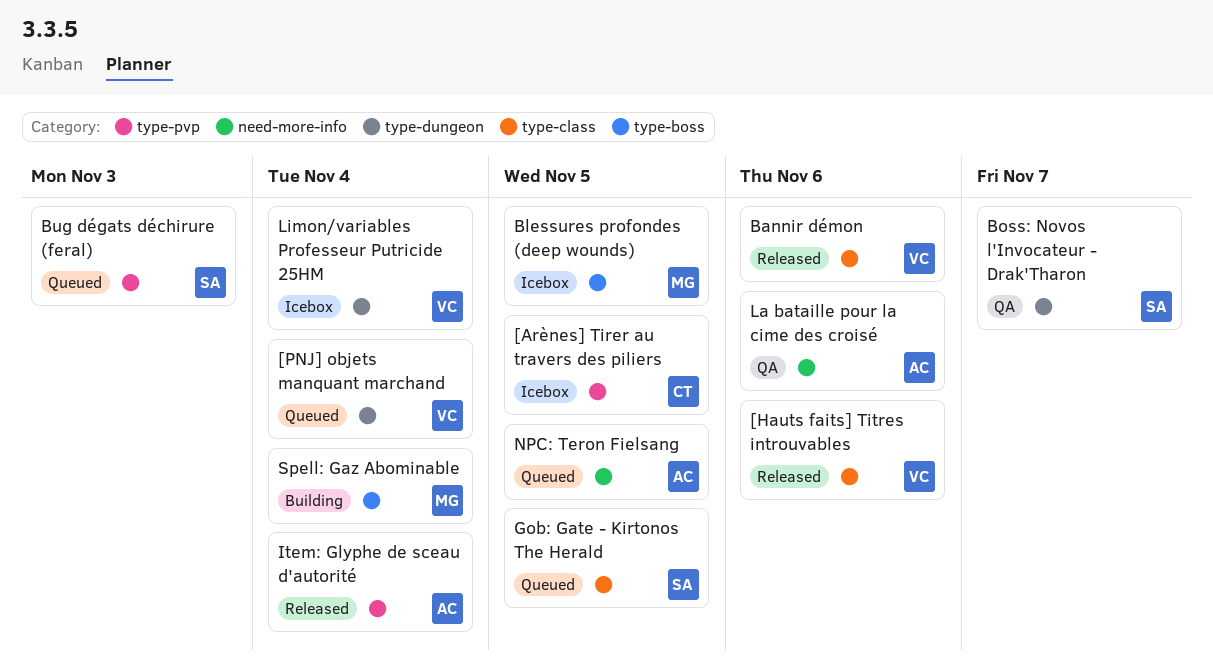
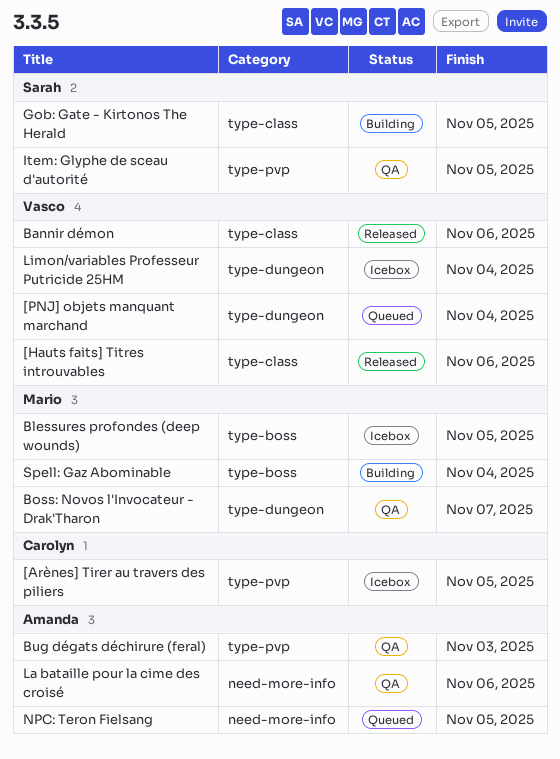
Boss: Novos l'Invocateur - Drak'Tharon, owner: Sarah -> Mario
Bug dégats déchirure (feral), status: Queued -> QA
Bug dégats déchirure (feral), owner: Sarah -> Amanda
Gob: Gate - Kirtonos The Herald, status: Queued -> Building
Item: Glyphe de sceau d'autorité, status: Released -> QA
Item: Glyphe de sceau d'autorité, owner: Amanda -> Sarah
Item: Glyphe de sceau d'autorité, due: Nov 4 -> Nov 5

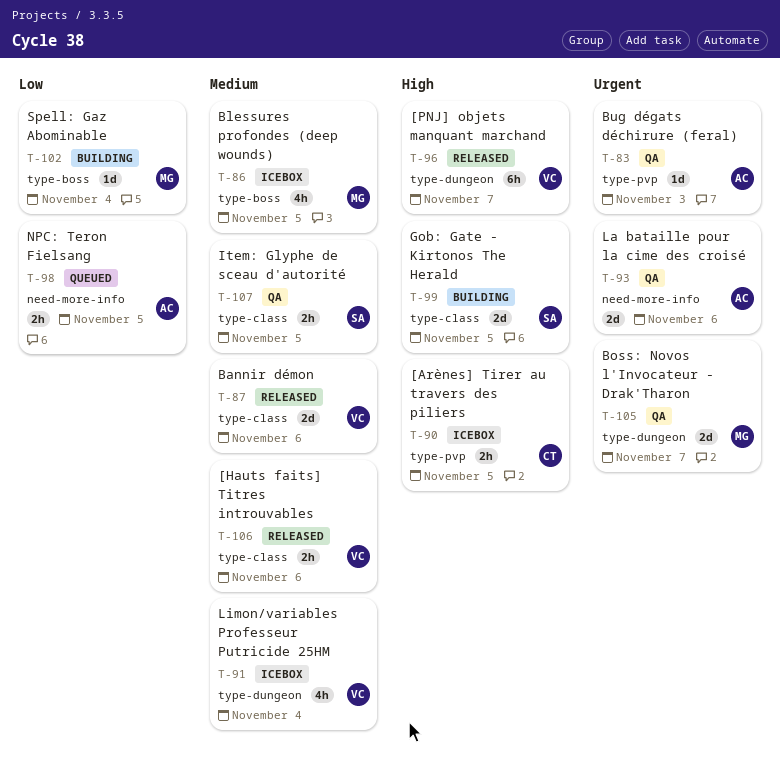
[PNJ] objets manquant marchand, status: Queued -> Released
[PNJ] objets manquant marchand, due: Nov 4 -> Nov 7
Item: Glyphe de sceau d'autorité, label: type-pvp -> type-class

